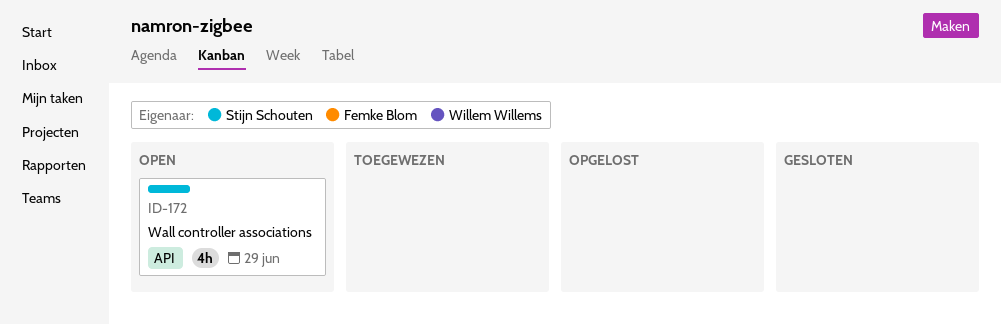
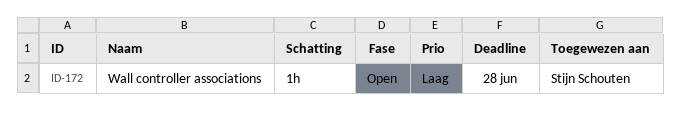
ID-172, estimate: 4h -> 1h
ID-172, due: Jun 29 -> Jun 28

